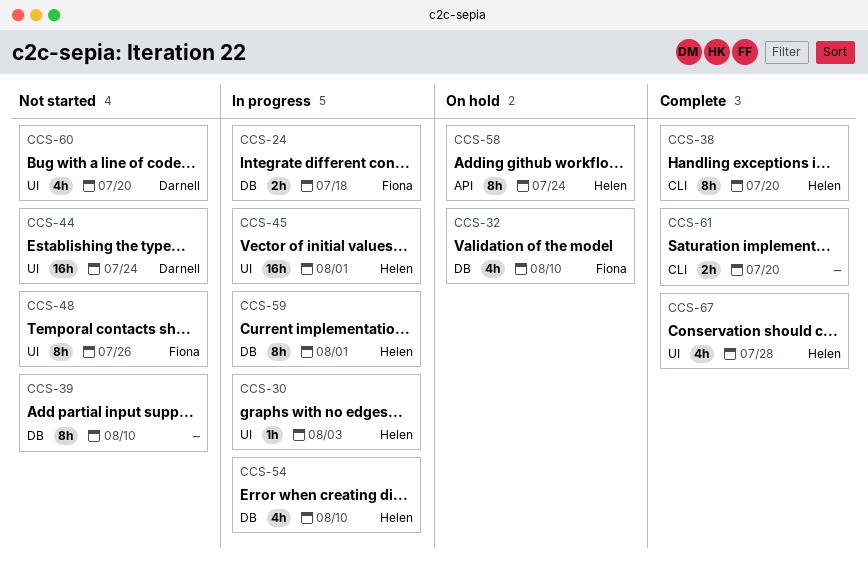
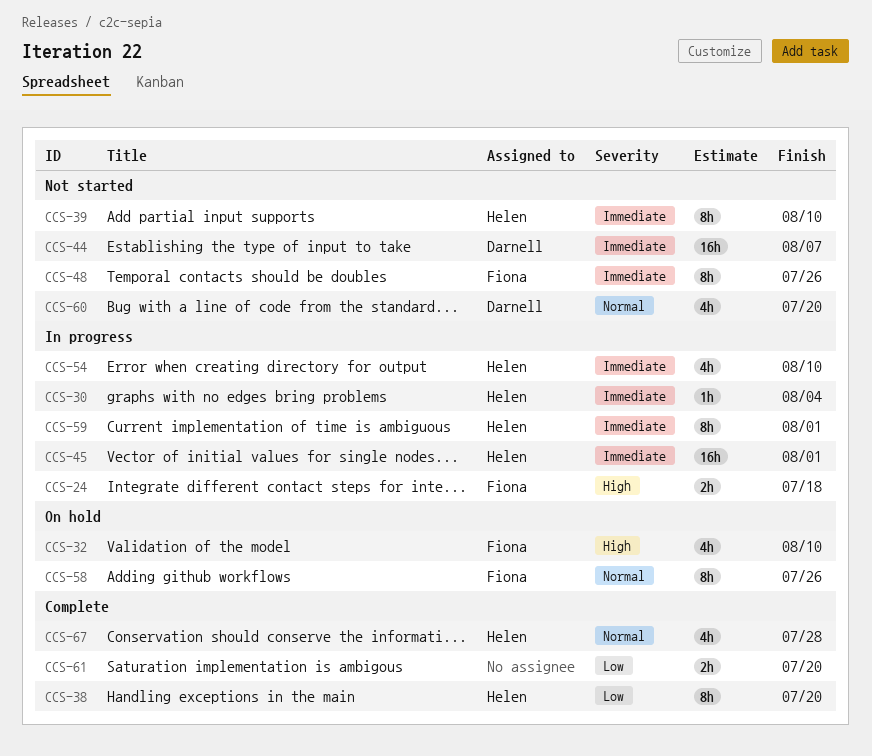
CCS-30, due: Aug 3 -> Aug 4
CCS-39, owner: none -> Helen
CCS-44, due: Jul 24 -> Aug 7
CCS-58, owner: Helen -> Fiona
CCS-58, due: Jul 24 -> Jul 26

